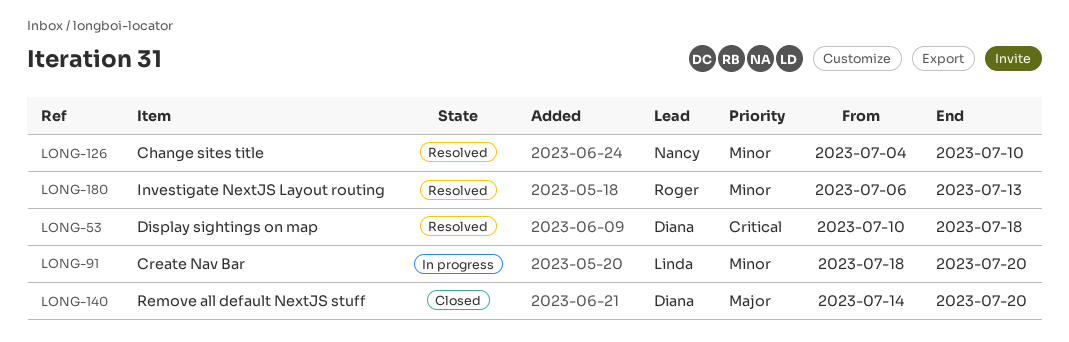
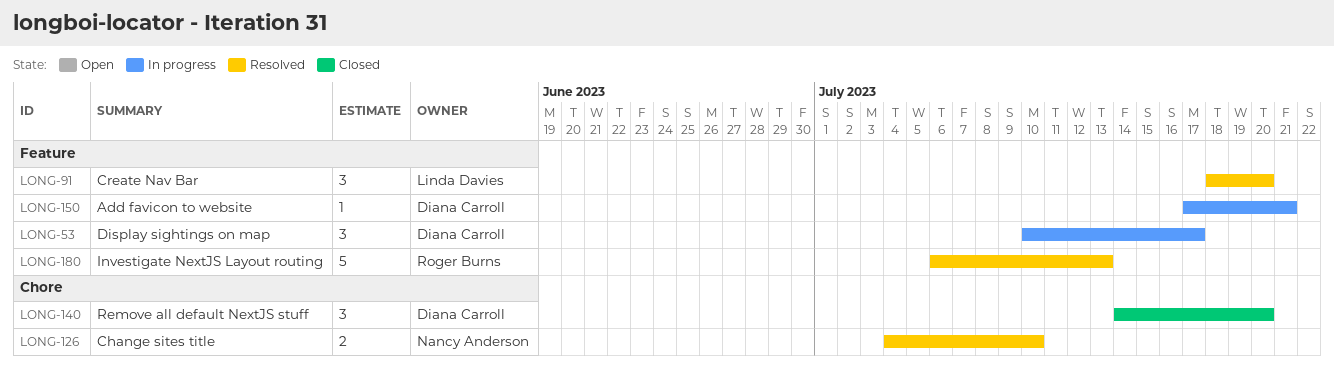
LONG-53, status: Resolved -> In progress
LONG-53, due: Jul 18 -> Jul 17
LONG-91, status: In progress -> Resolved
LONG-150: none -> present

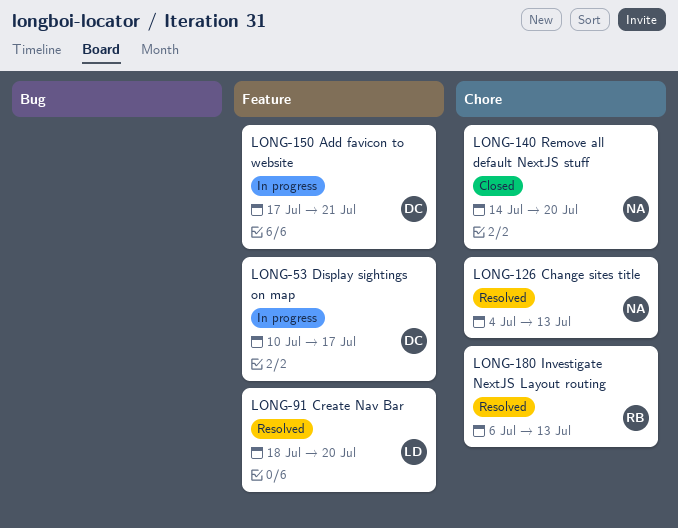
LONG-126, due: Jul 10 -> Jul 13
LONG-140, owner: Diana Carroll -> Nancy Anderson
LONG-180, label: Feature -> Chore

